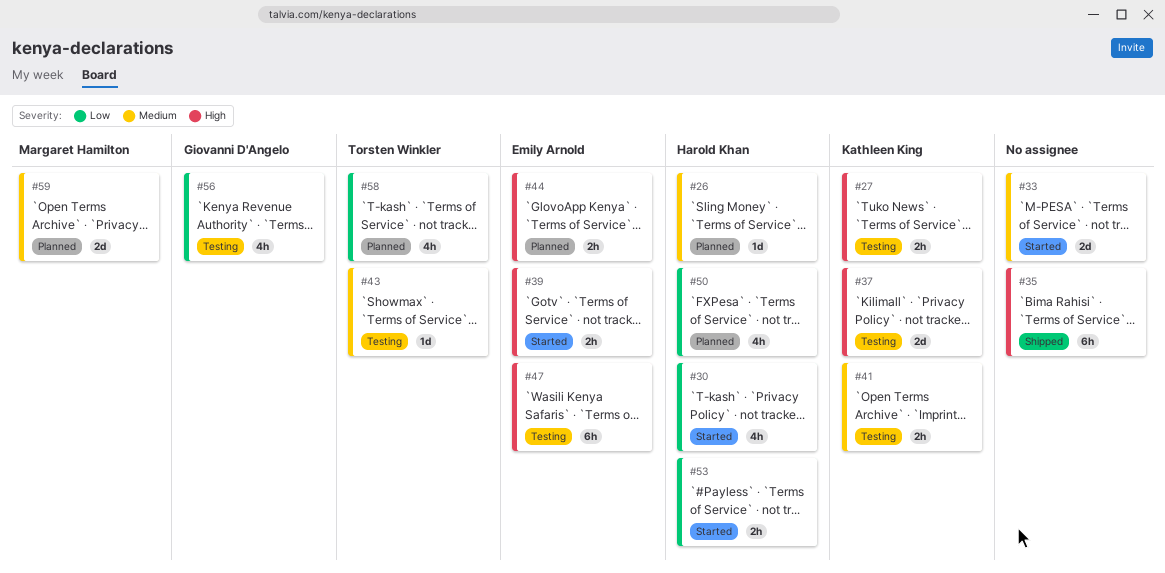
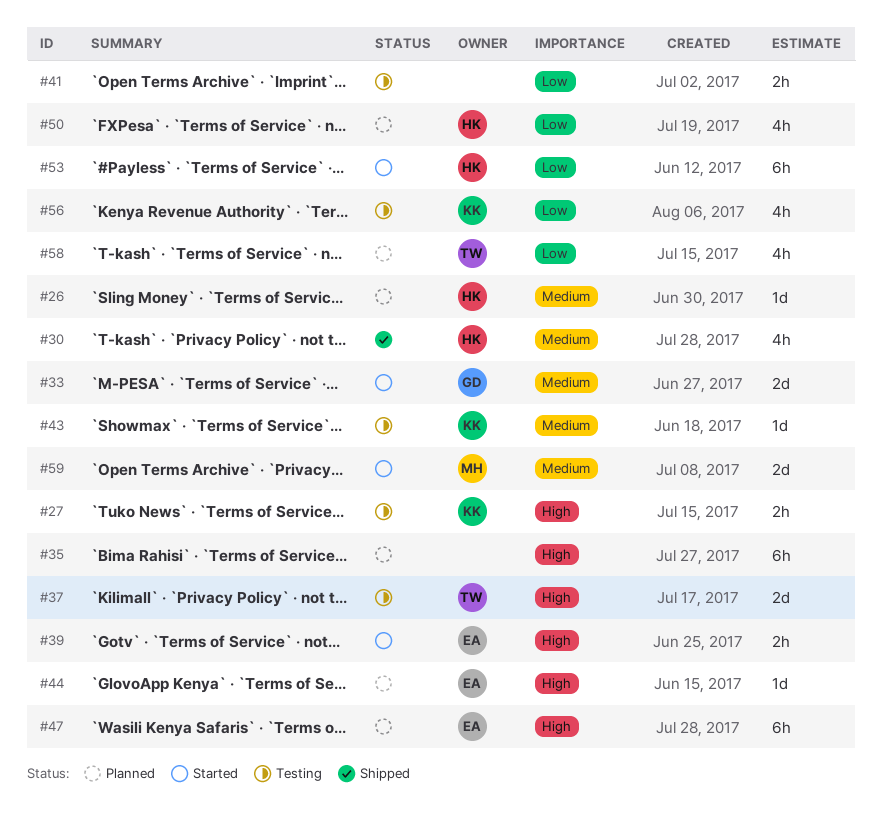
#30, status: Started -> Shipped
#30, priority: Low -> Medium
#33, owner: none -> Giovanni D'Angelo
#35, status: Shipped -> Planned
#37, owner: Kathleen King -> Torsten Winkler
#41, owner: Kathleen King -> none
#41, priority: Medium -> Low
#43, owner: Torsten Winkler -> Kathleen King
#44, estimate: 2h -> 1d
#47, status: Testing -> Planned
#53, estimate: 2h -> 6h
#56, owner: Giovanni D'Angelo -> Kathleen King
#59, status: Planned -> Started

